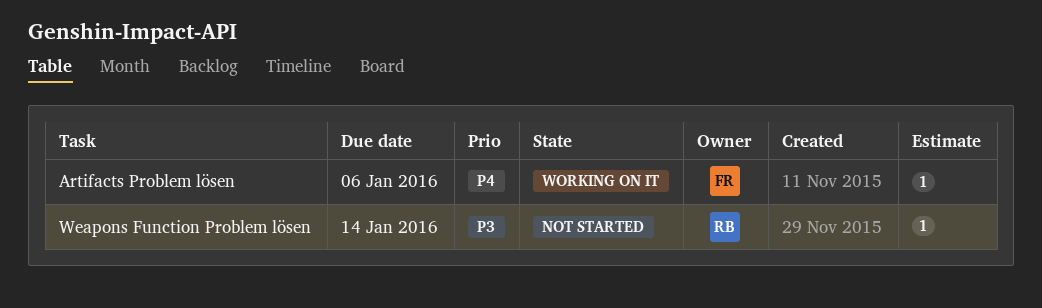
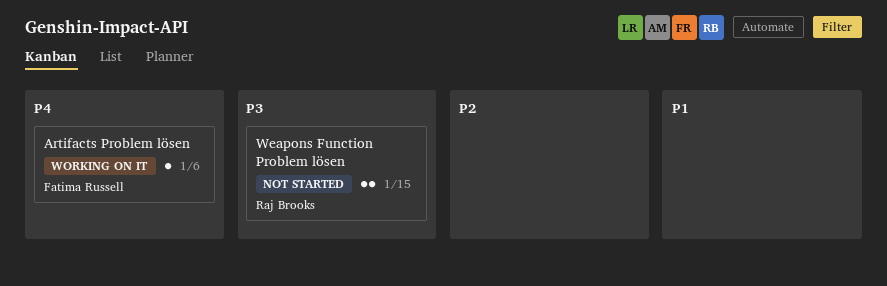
Weapons Function Problem lösen, estimate: 1 -> 2
Weapons Function Problem lösen, due: Jan 14 -> Jan 15

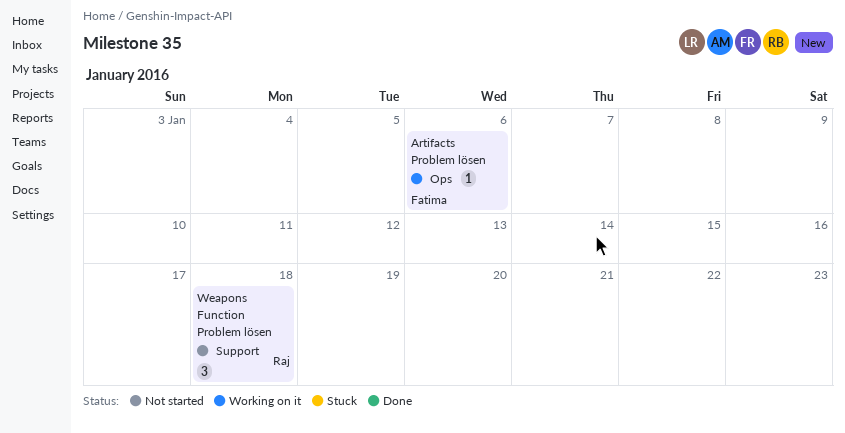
Weapons Function Problem lösen, estimate: 2 -> 3
Weapons Function Problem lösen, due: Jan 15 -> Jan 18

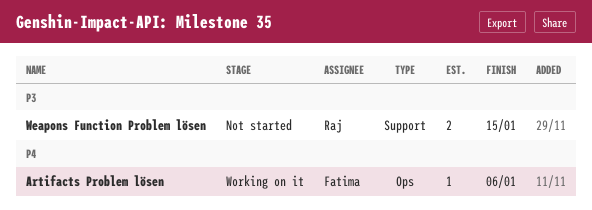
Weapons Function Problem lösen, estimate: 3 -> 2
Weapons Function Problem lösen, due: Jan 18 -> Jan 15

